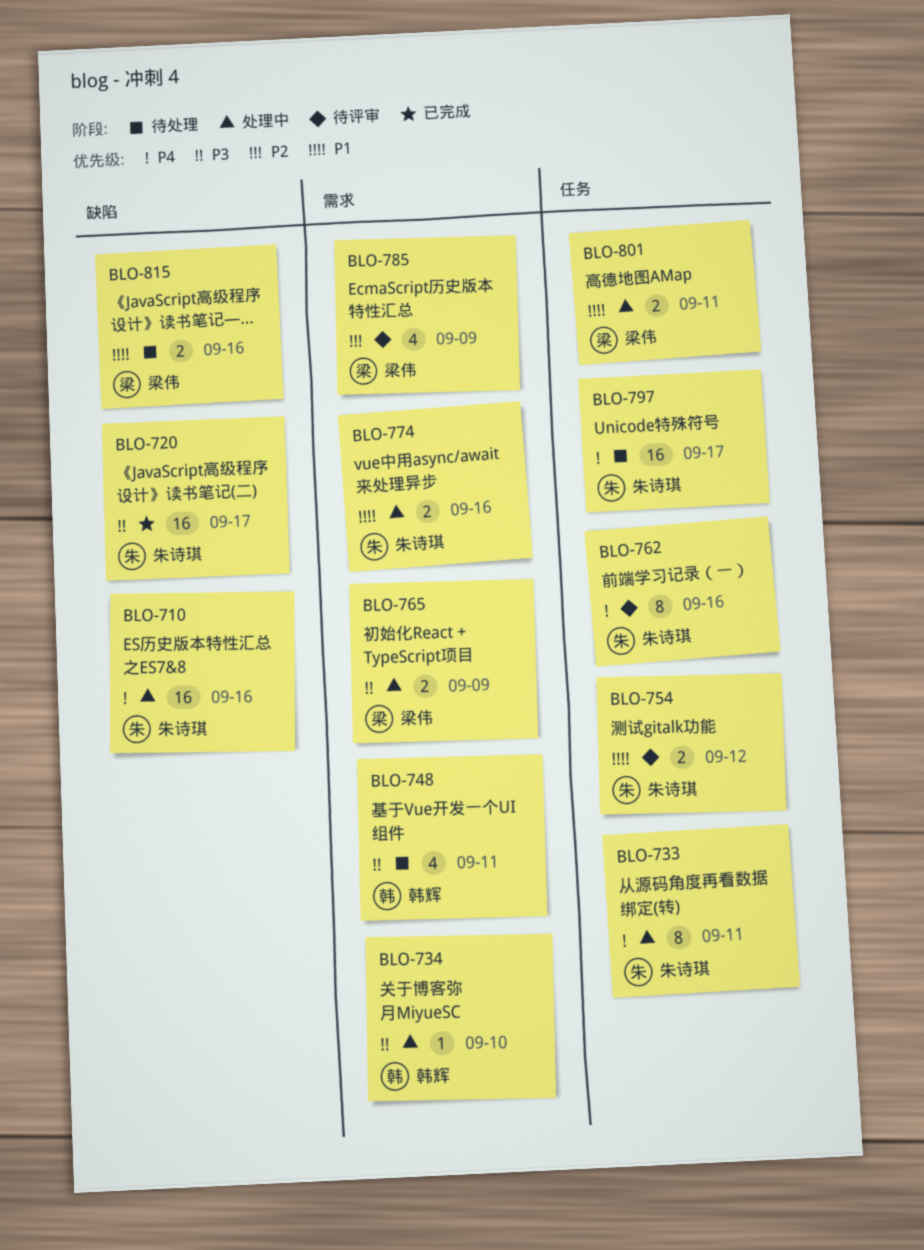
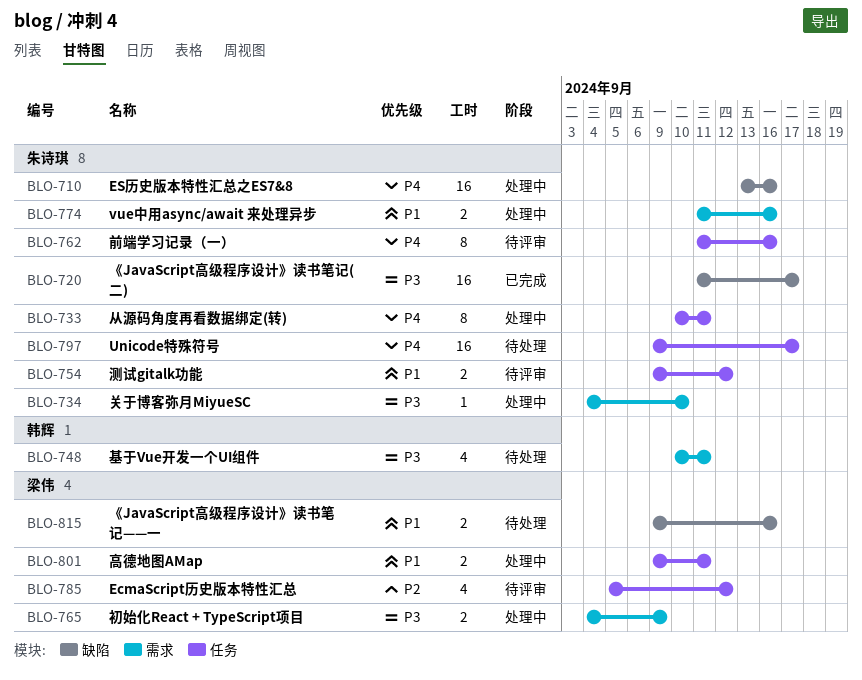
BLO-734, owner: 韩辉 -> 朱诗琪
BLO-785, label: 需求 -> 任务
BLO-785, due: Sep 9 -> Sep 12

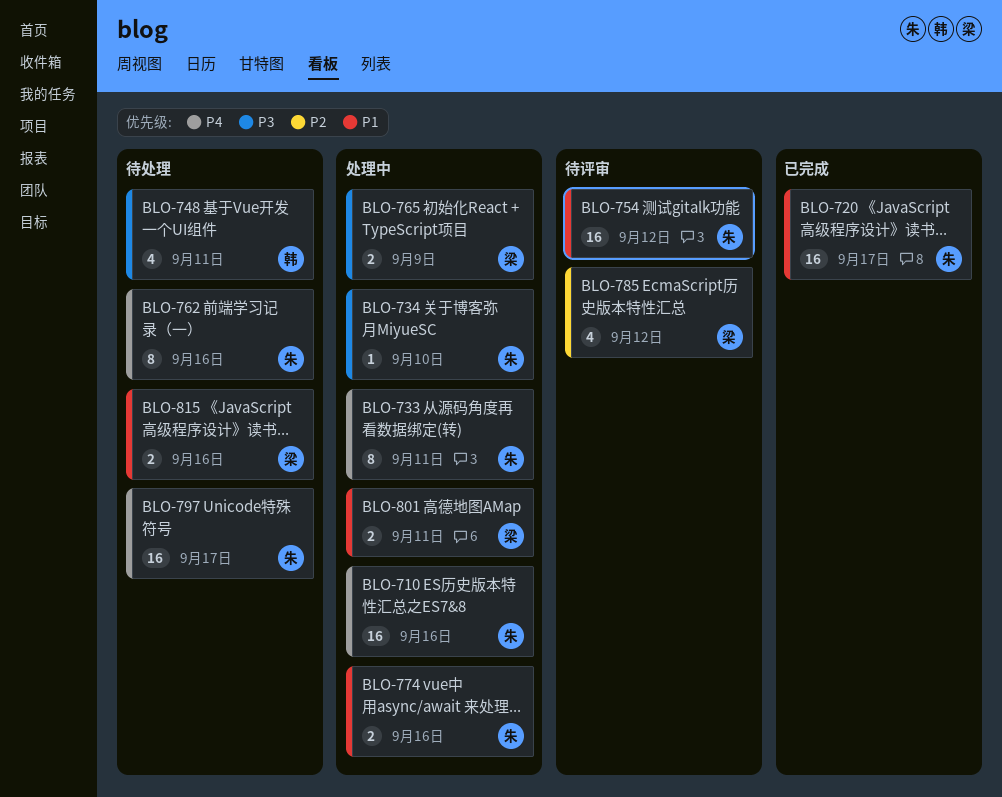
BLO-720, priority: P3 -> P1
BLO-754, estimate: 2 -> 16
BLO-762, status: 待评审 -> 待处理

